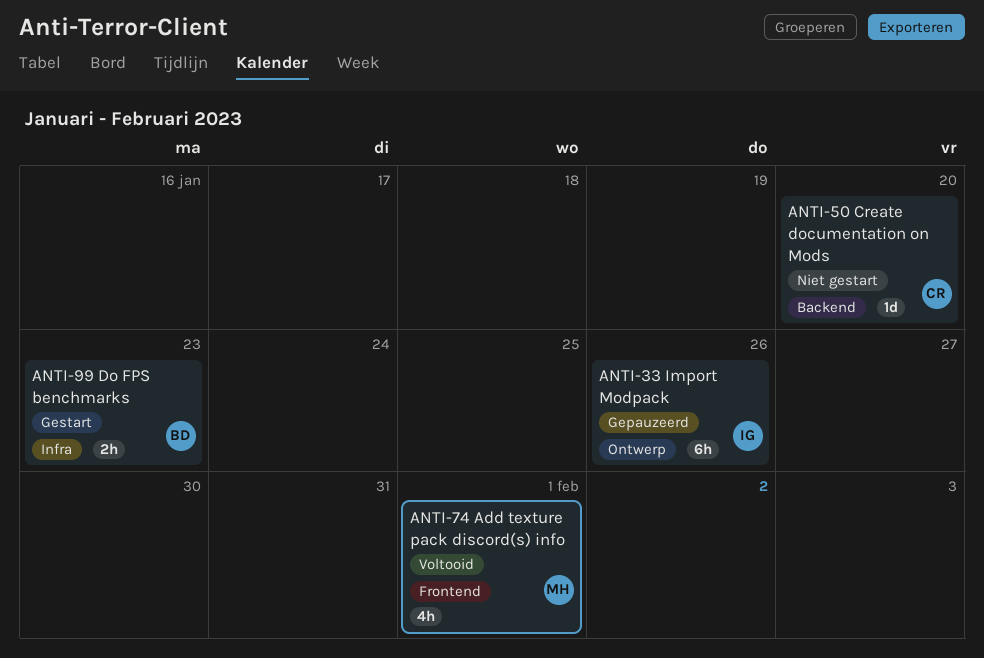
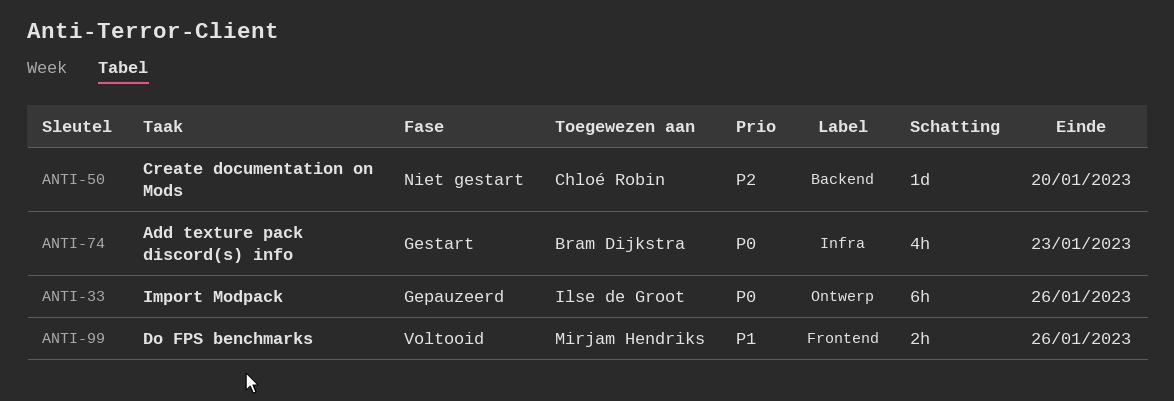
ANTI-74, status: Voltooid -> Gestart
ANTI-74, owner: Mirjam Hendriks -> Bram Dijkstra
ANTI-74, label: Frontend -> Infra
ANTI-74, due: Feb 1 -> Jan 23
ANTI-99, status: Gestart -> Voltooid
ANTI-99, owner: Bram Dijkstra -> Mirjam Hendriks
ANTI-99, label: Infra -> Frontend
ANTI-99, due: Jan 23 -> Jan 26

